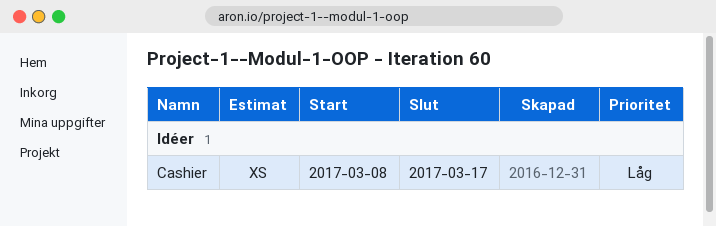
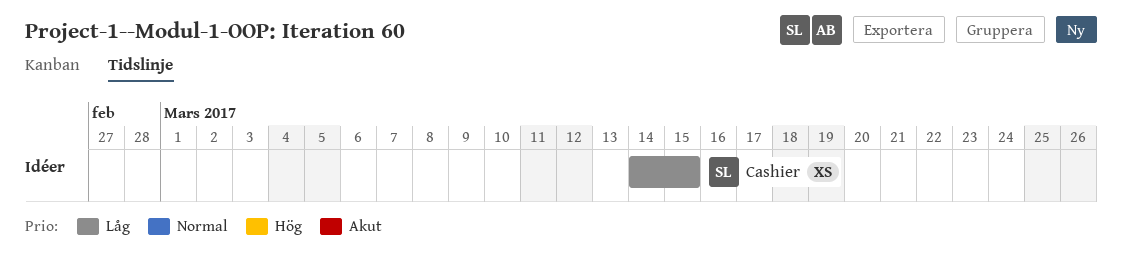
Cashier, start: Mar 8 -> Mar 14
Cashier, due: Mar 17 -> Mar 15

